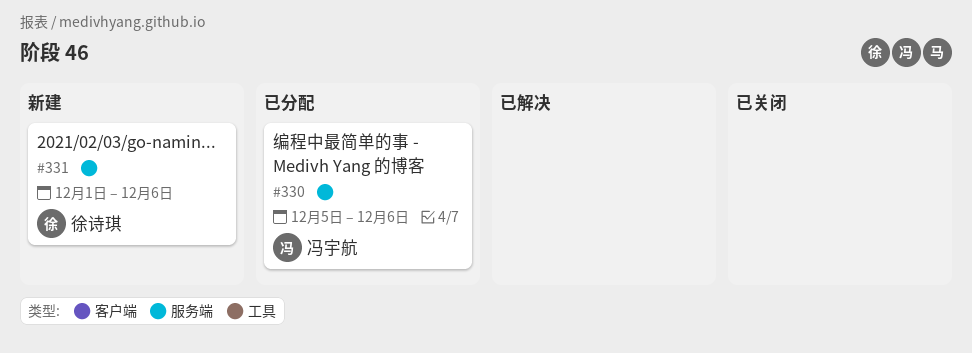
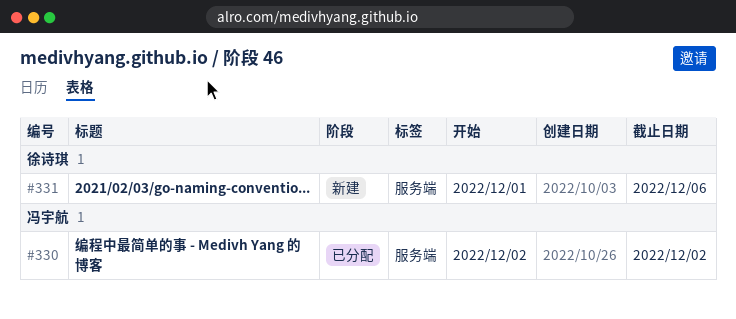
#330, start: Dec 5 -> Dec 2
#330, due: Dec 6 -> Dec 2

